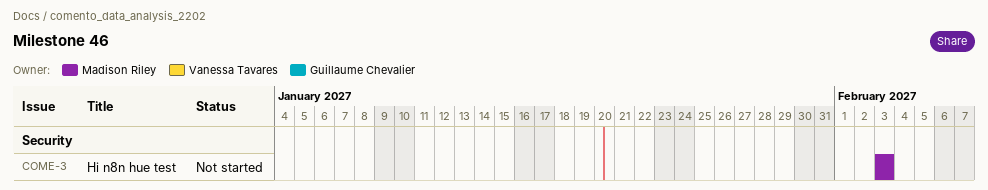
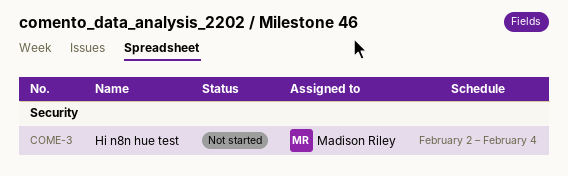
COME-3, start: Feb 3 -> Feb 2
COME-3, due: Feb 3 -> Feb 4

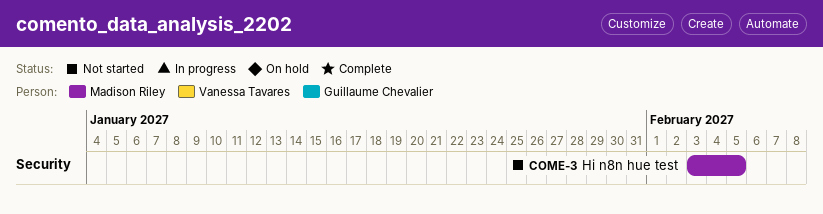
COME-3, start: Feb 2 -> Feb 3
COME-3, due: Feb 4 -> Feb 5

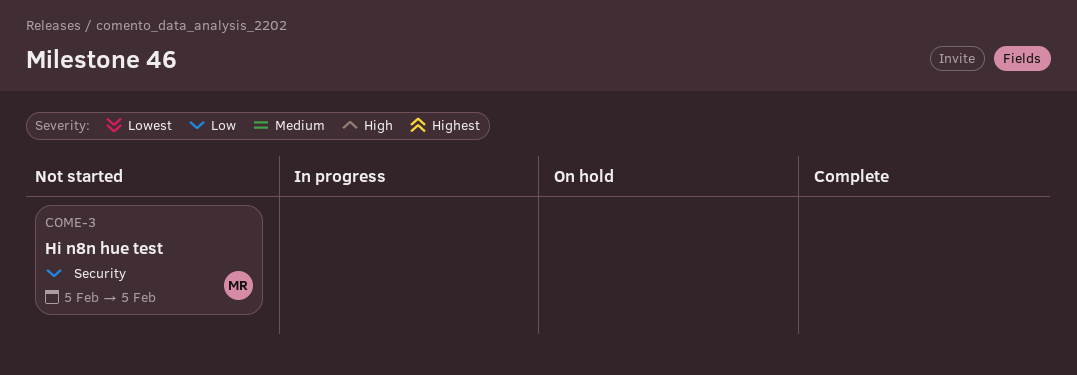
COME-3, start: Feb 3 -> Feb 5

